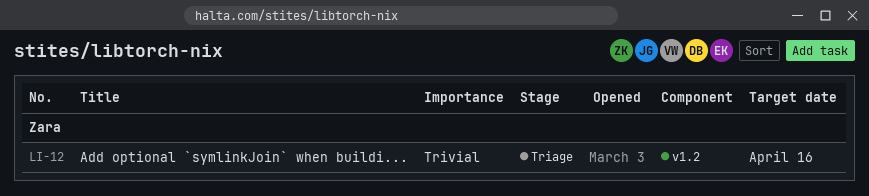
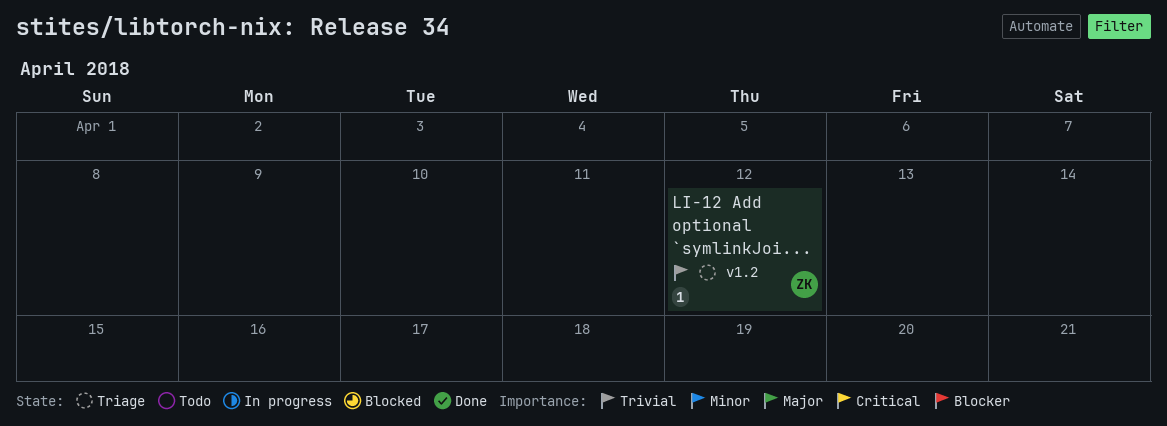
LI-12, due: Apr 16 -> Apr 12

